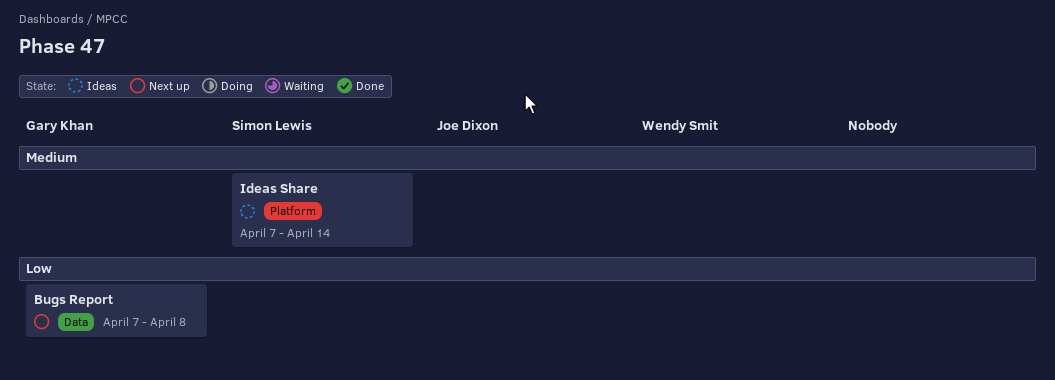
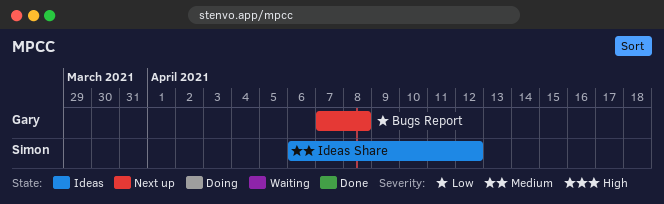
Ideas Share, start: Apr 7 -> Apr 6
Ideas Share, due: Apr 14 -> Apr 12

